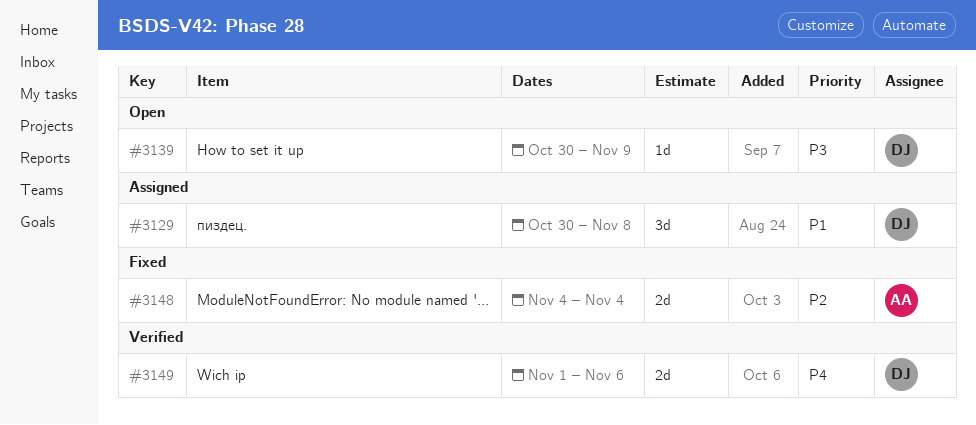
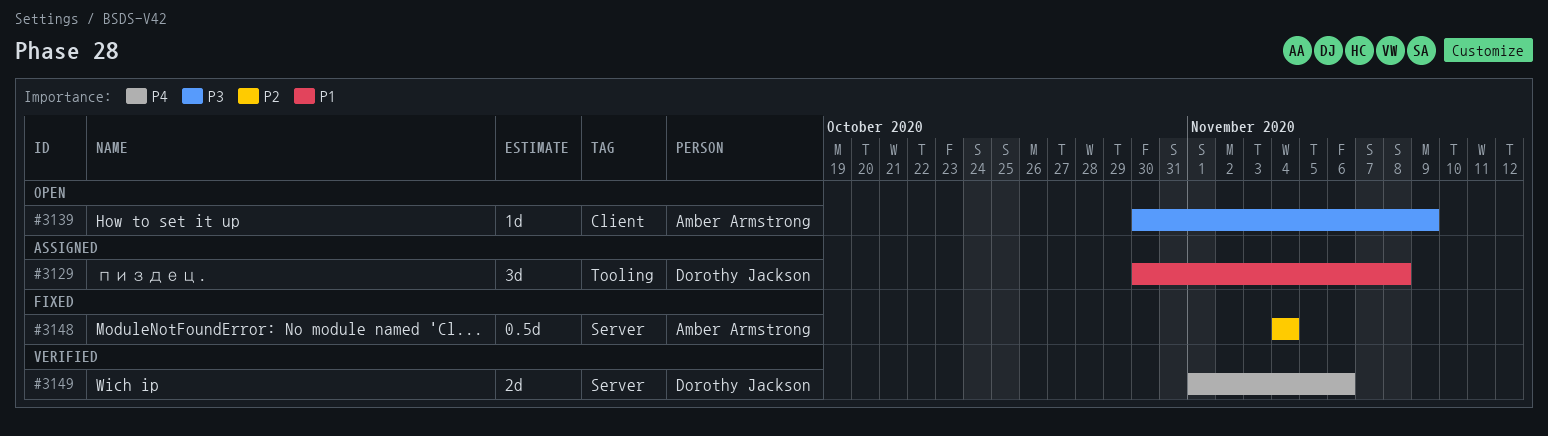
#3139, owner: Dorothy Jackson -> Amber Armstrong
#3148, estimate: 2d -> 0.5d

